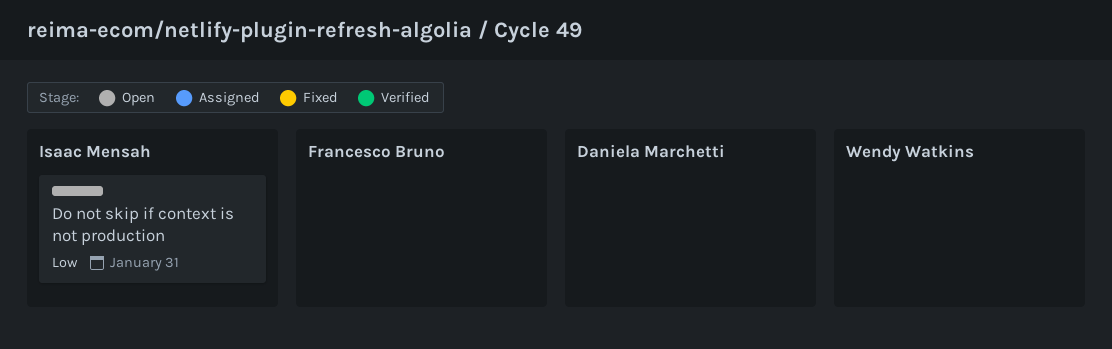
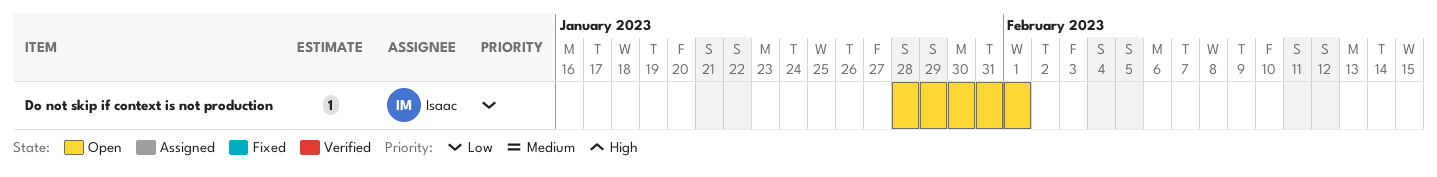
Do not skip if context is not production, due: Jan 31 -> Feb 1

